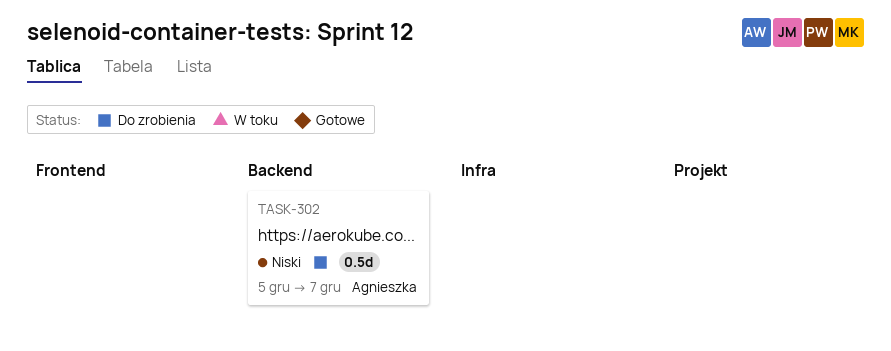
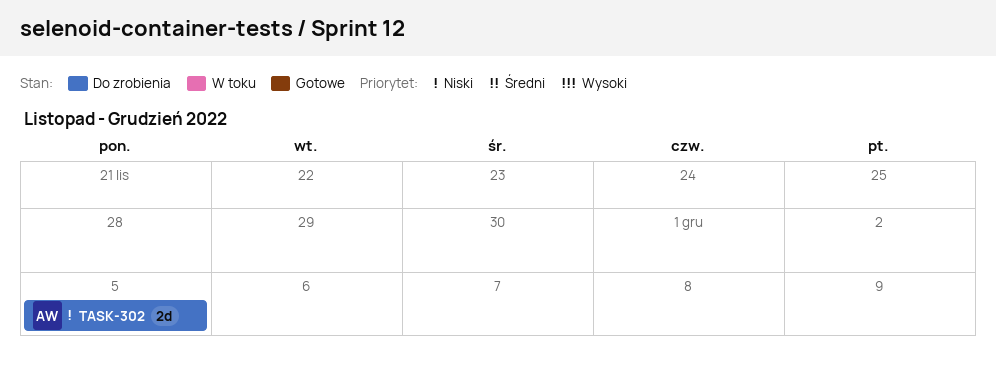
TASK-302, estimate: 0.5d -> 2d
TASK-302, due: Dec 7 -> Dec 5

